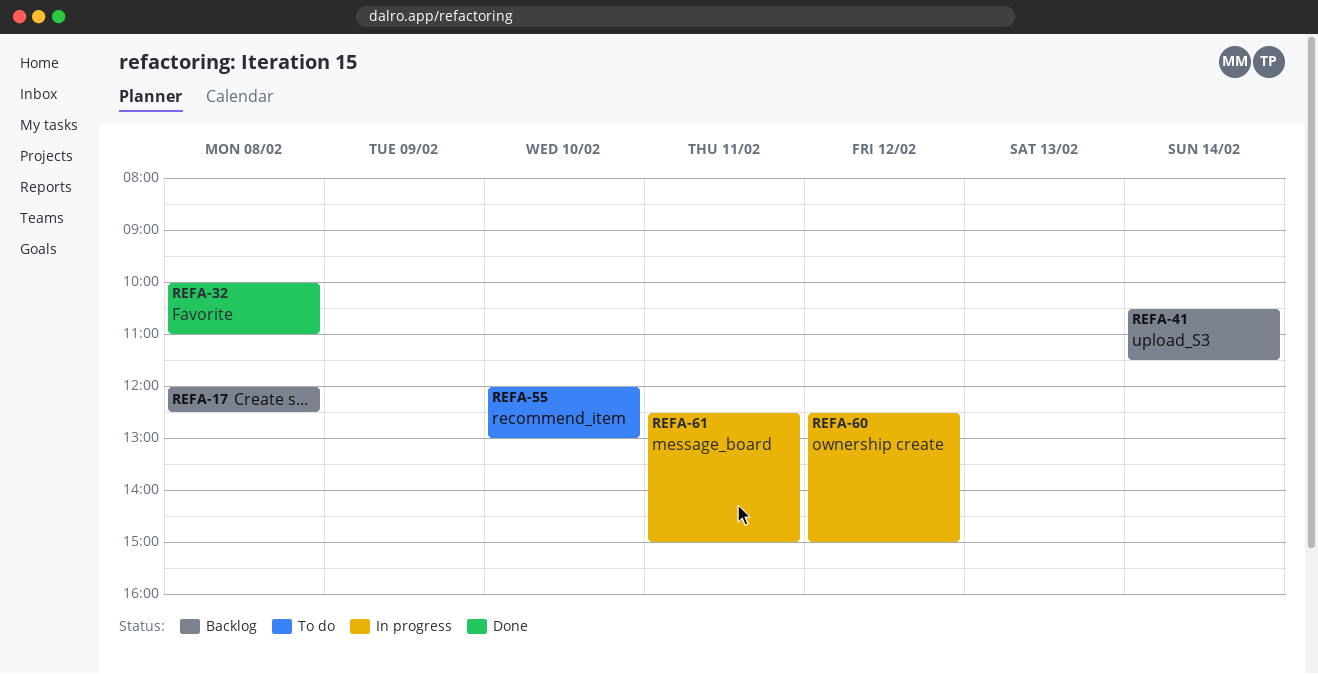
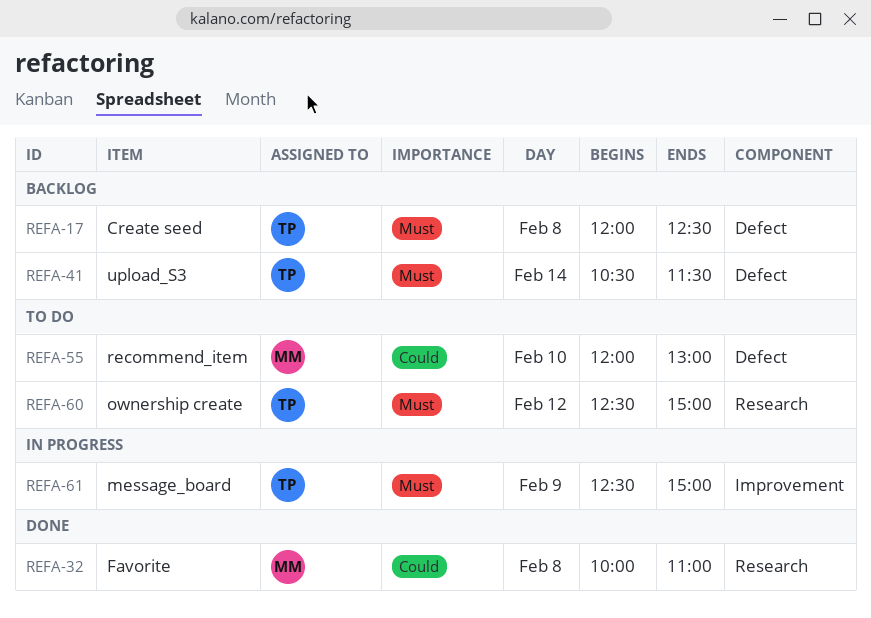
REFA-60, status: In progress -> To do
REFA-61, day: Feb 11 -> Feb 9

